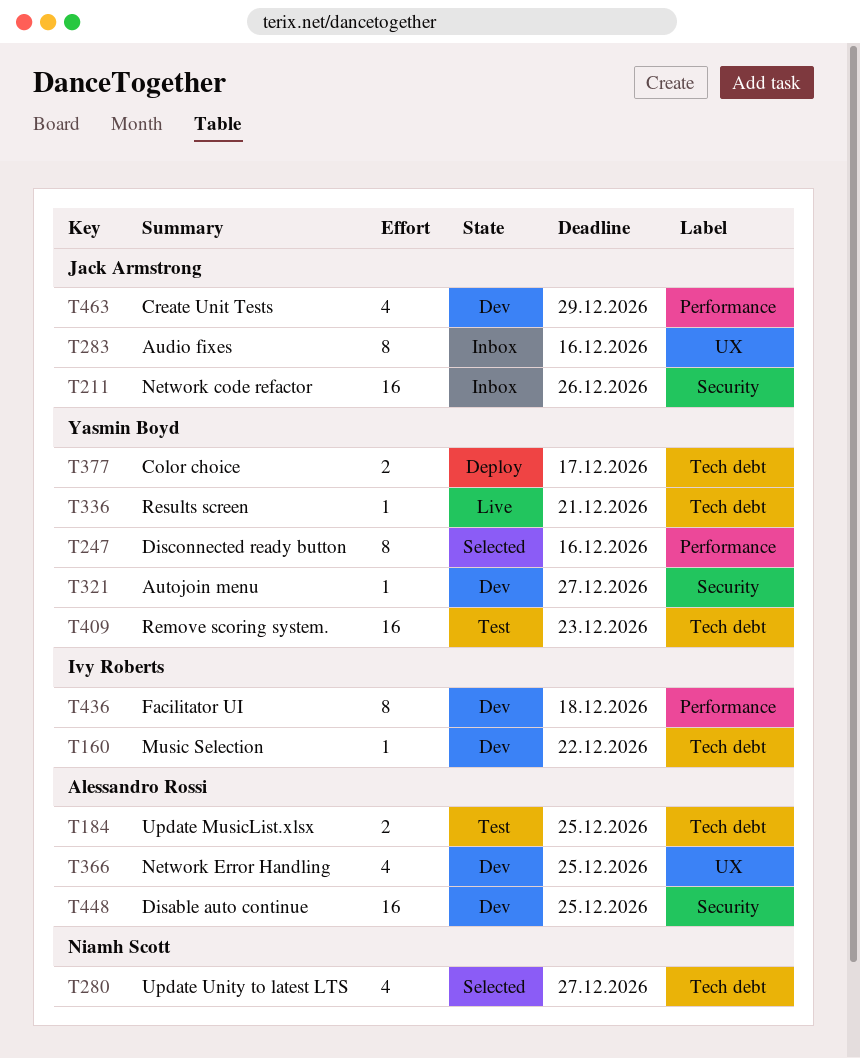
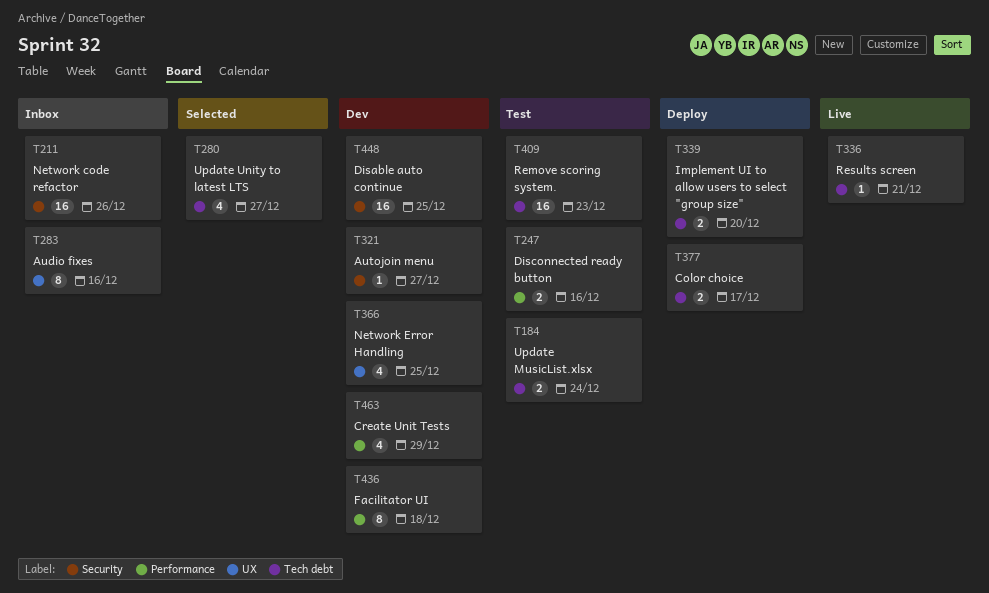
T160: present -> none
T184, due: Dec 25 -> Dec 24
T247, status: Selected -> Test
T247, estimate: 8 -> 2
T339: none -> present

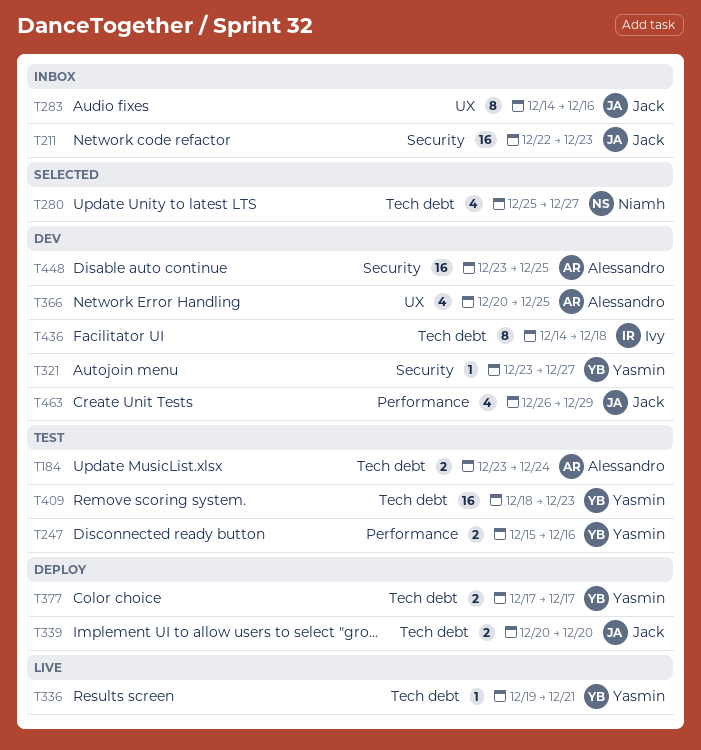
T211, due: Dec 26 -> Dec 23
T436, label: Performance -> Tech debt

